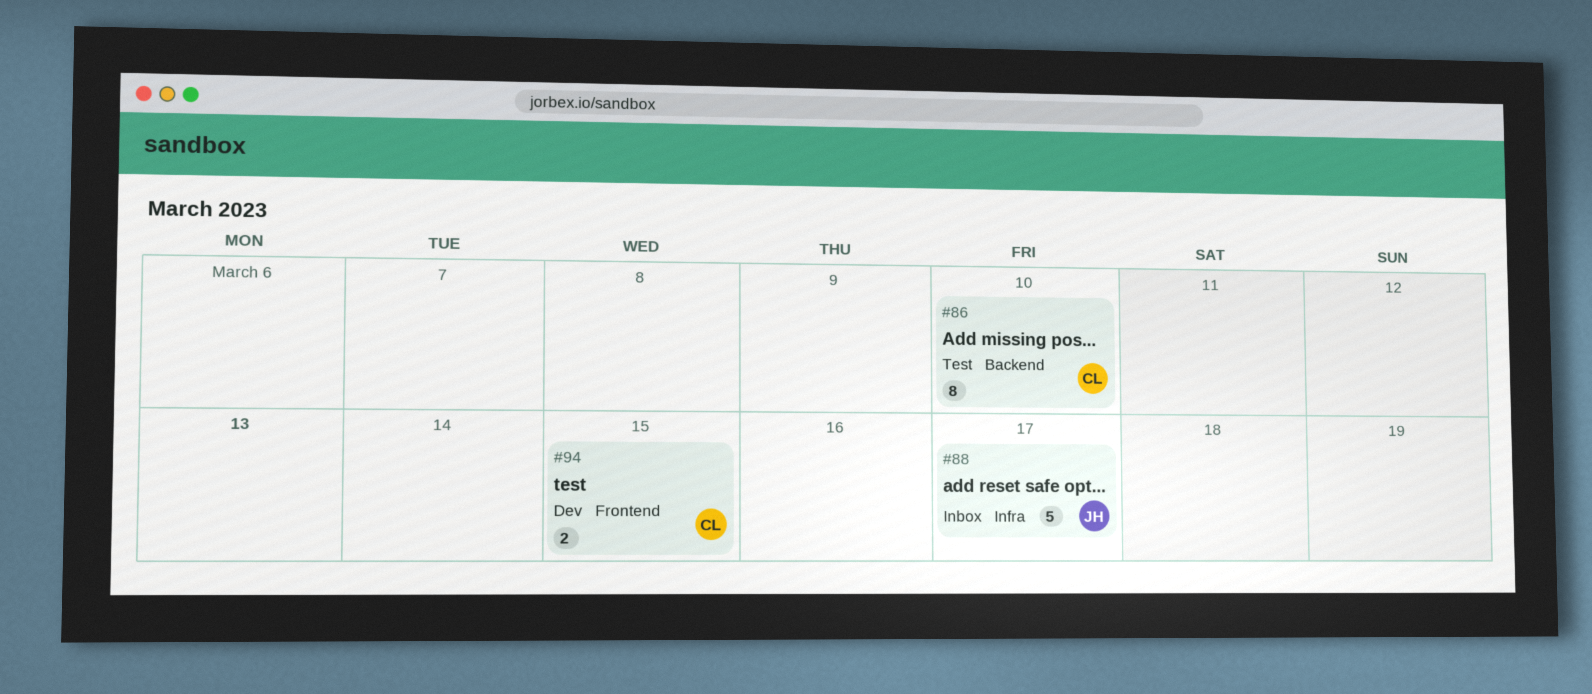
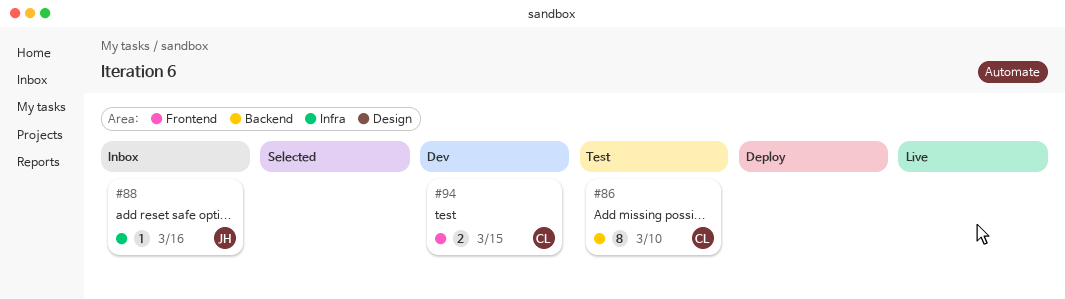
#88, estimate: 5 -> 1
#88, due: Mar 17 -> Mar 16

